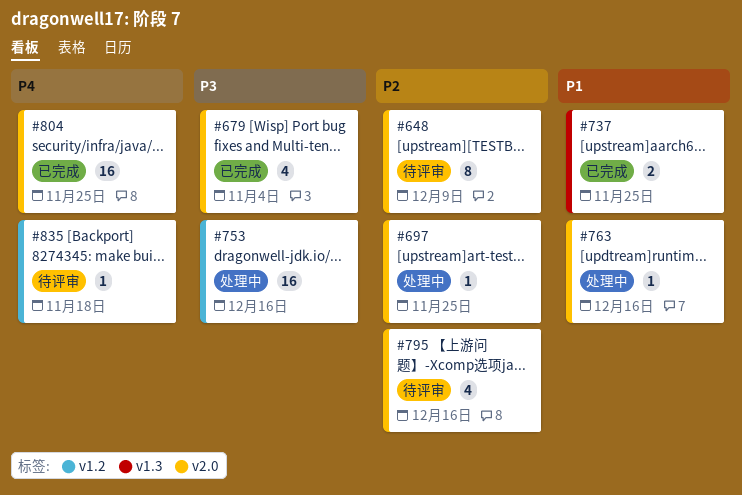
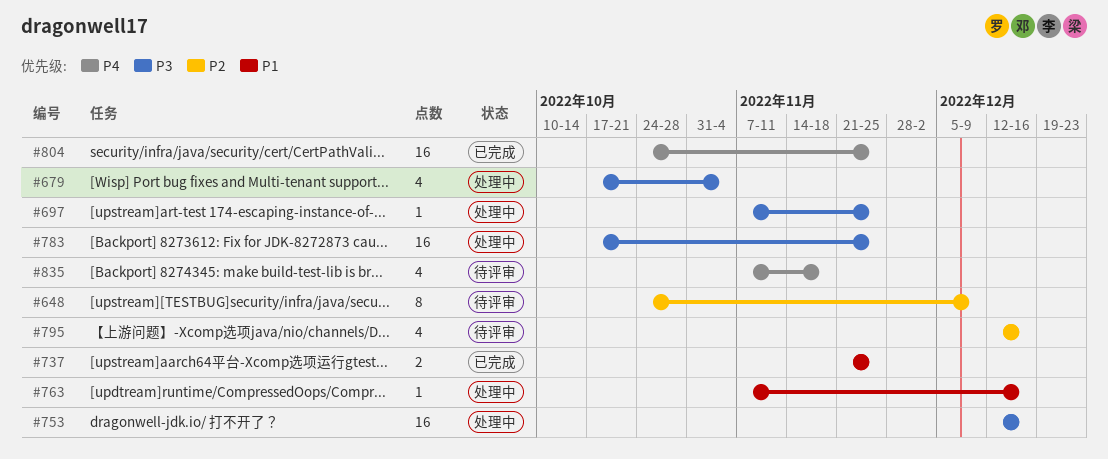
#679, status: 已完成 -> 处理中
#697, priority: P2 -> P3
#783: none -> present
#835, estimate: 1 -> 4

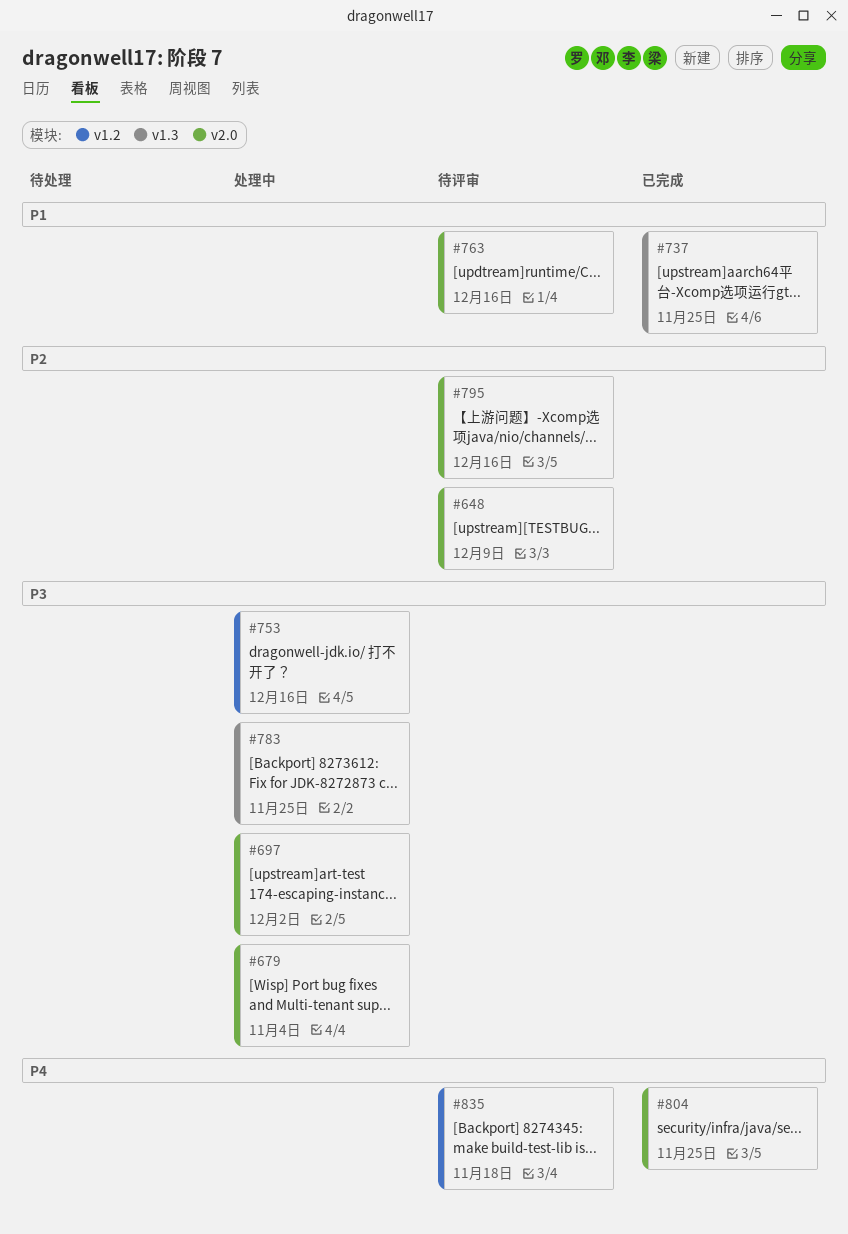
#697, due: Nov 25 -> Dec 2
#763, status: 处理中 -> 待评审

